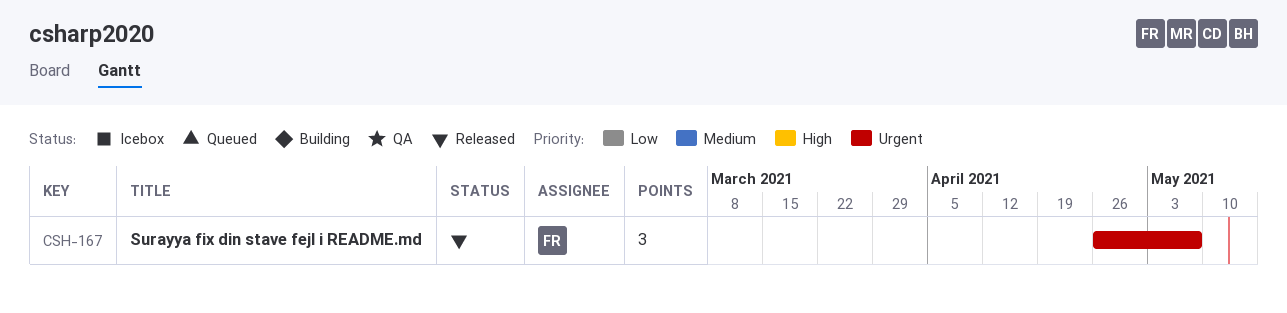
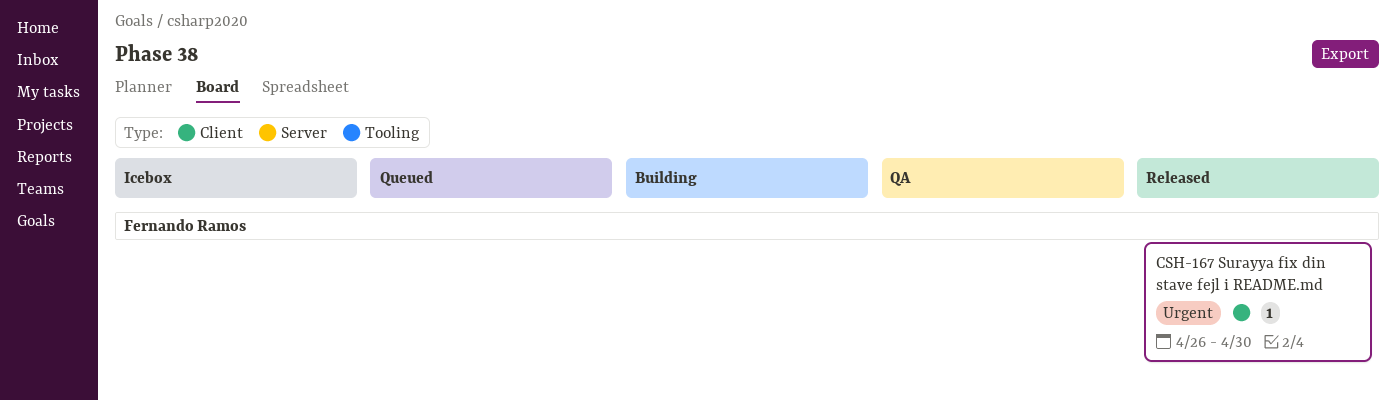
CSH-167, estimate: 3 -> 1
CSH-167, due: May 7 -> Apr 30

